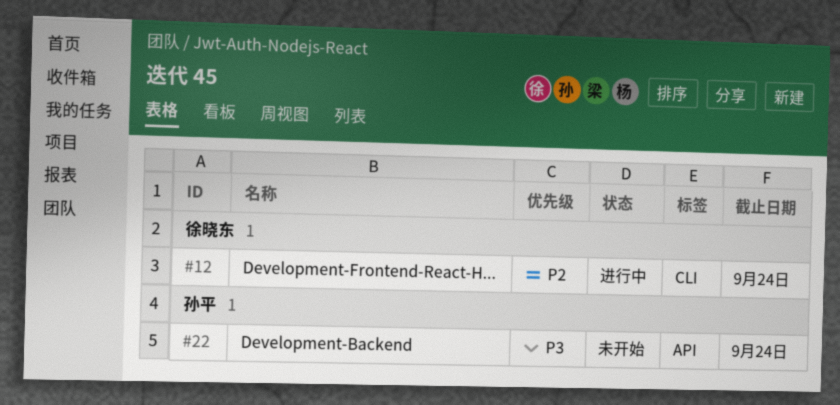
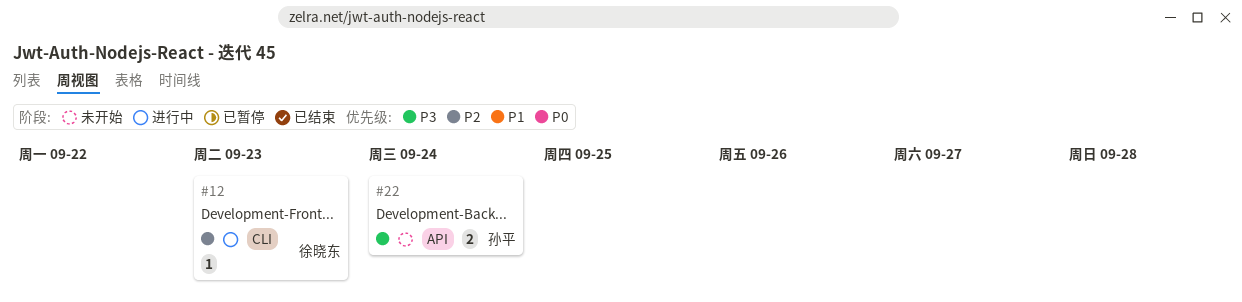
#12, due: Sep 24 -> Sep 23

